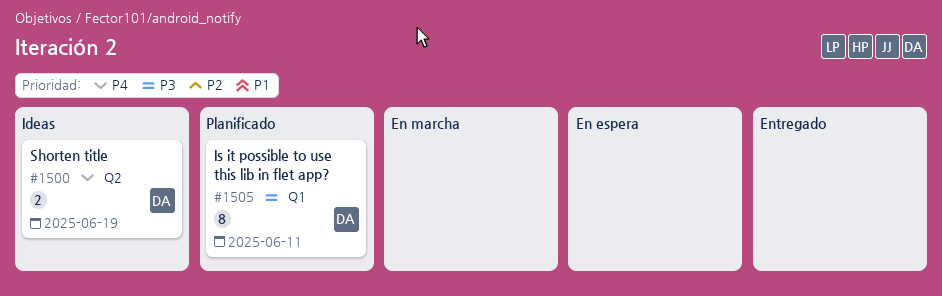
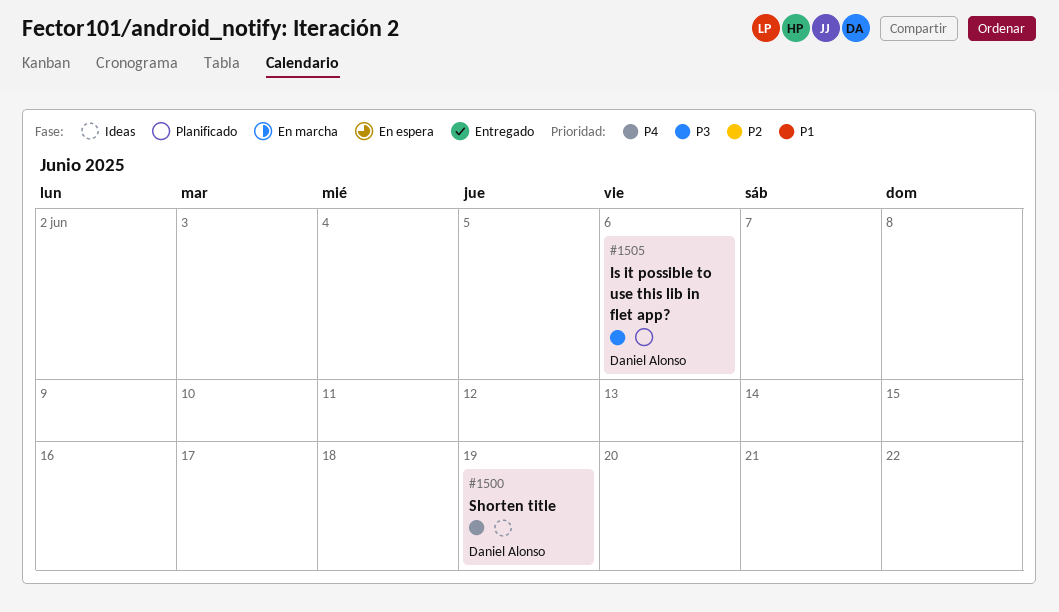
#1505, due: Jun 11 -> Jun 6

